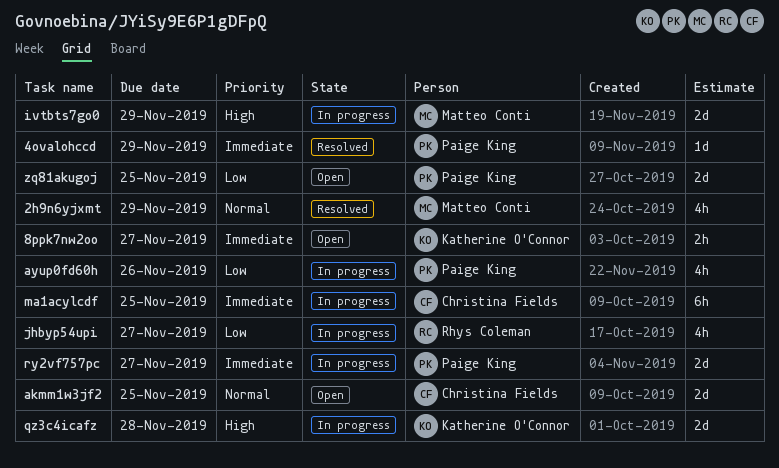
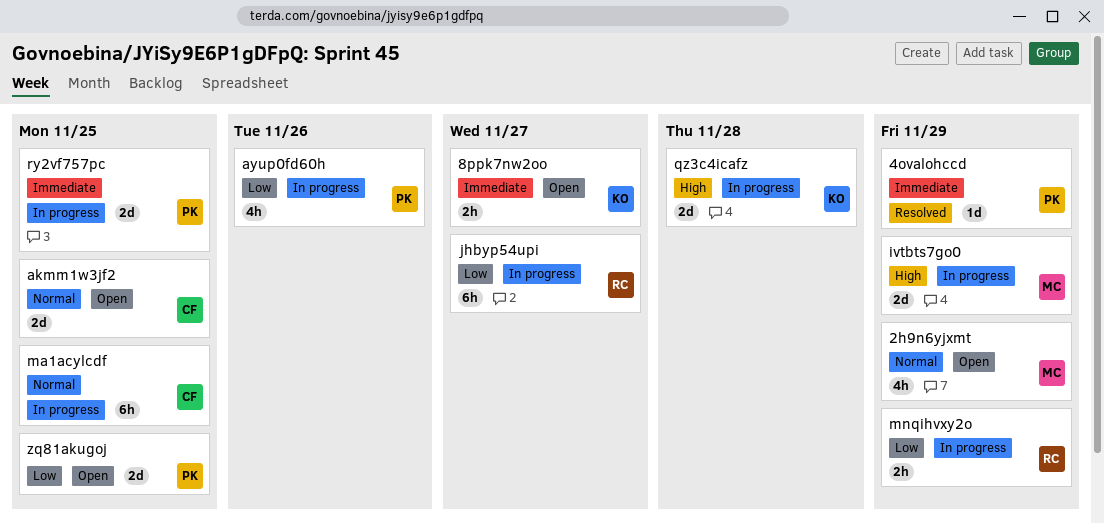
2h9n6yjxmt, status: Resolved -> Open
jhbyp54upi, estimate: 4h -> 6h
ma1acylcdf, priority: Immediate -> Normal
mnqihvxy2o: none -> present
ry2vf757pc, due: Nov 27 -> Nov 25

